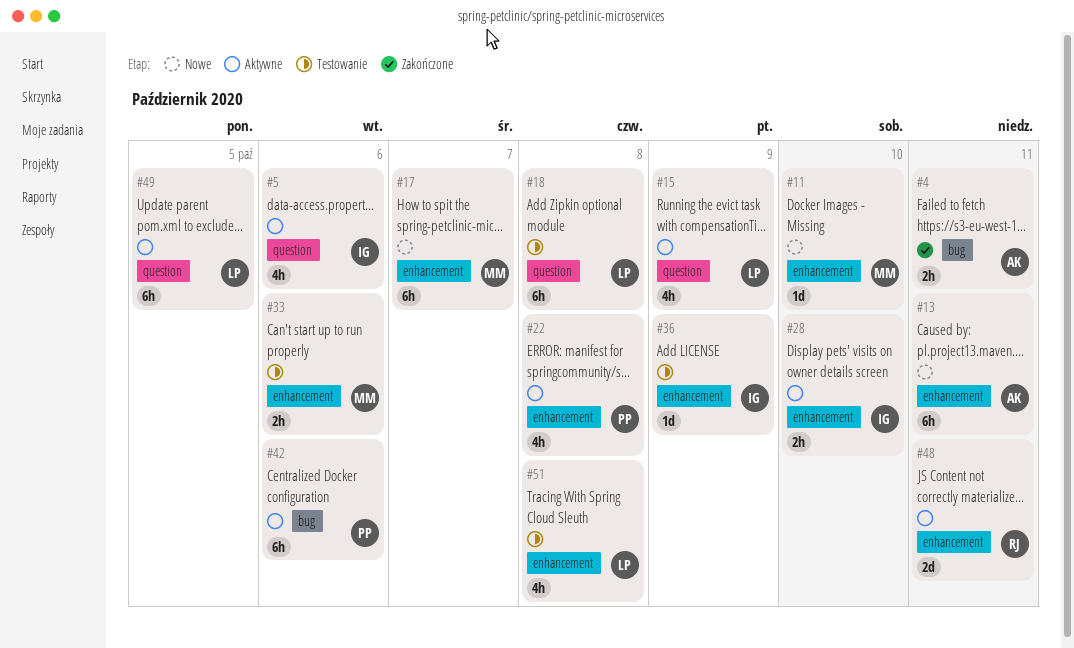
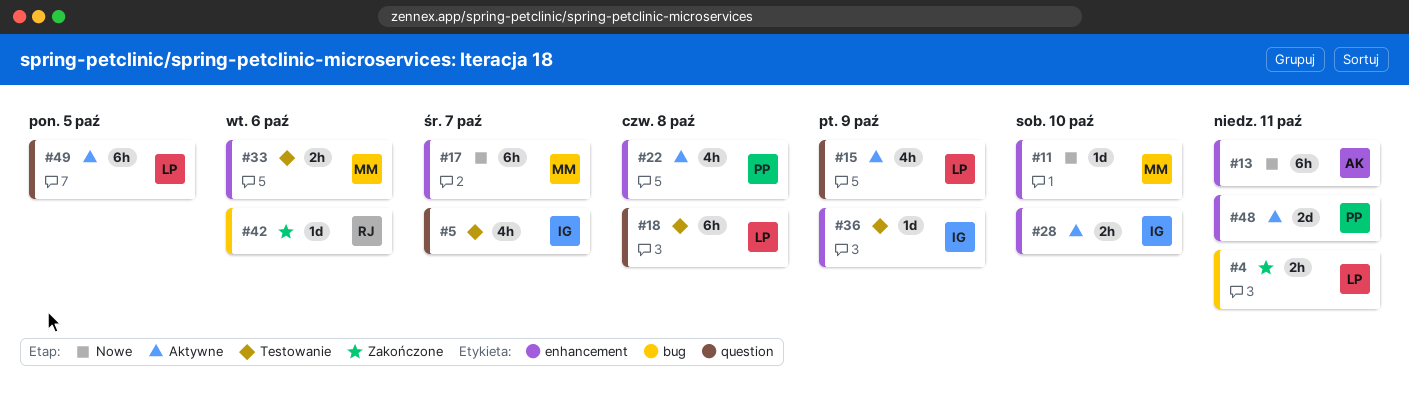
#4, owner: AK -> LP
#5, status: Aktywne -> Testowanie
#5, due: Oct 6 -> Oct 7
#42, status: Aktywne -> Zakończone
#42, owner: PP -> RJ
#42, estimate: 6h -> 1d
#48, owner: RJ -> PP
#51: present -> none

